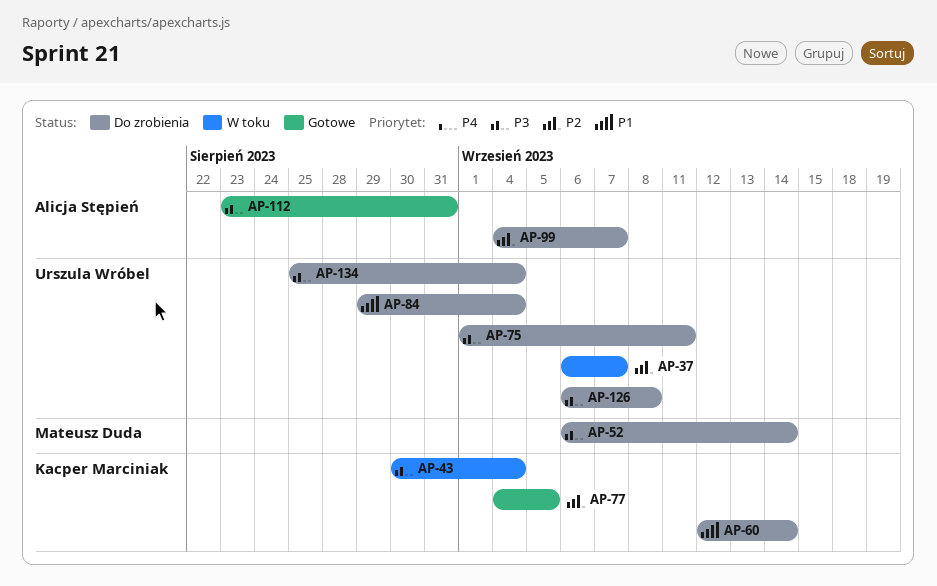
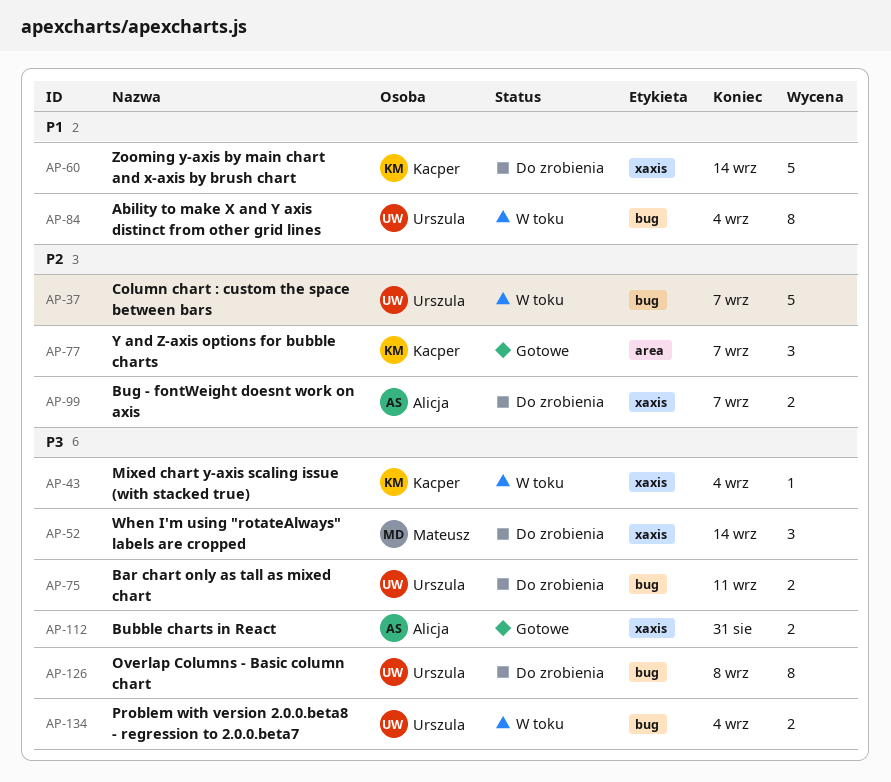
AP-77, due: Sep 5 -> Sep 7
AP-84, status: Do zrobienia -> W toku
AP-134, status: Do zrobienia -> W toku

